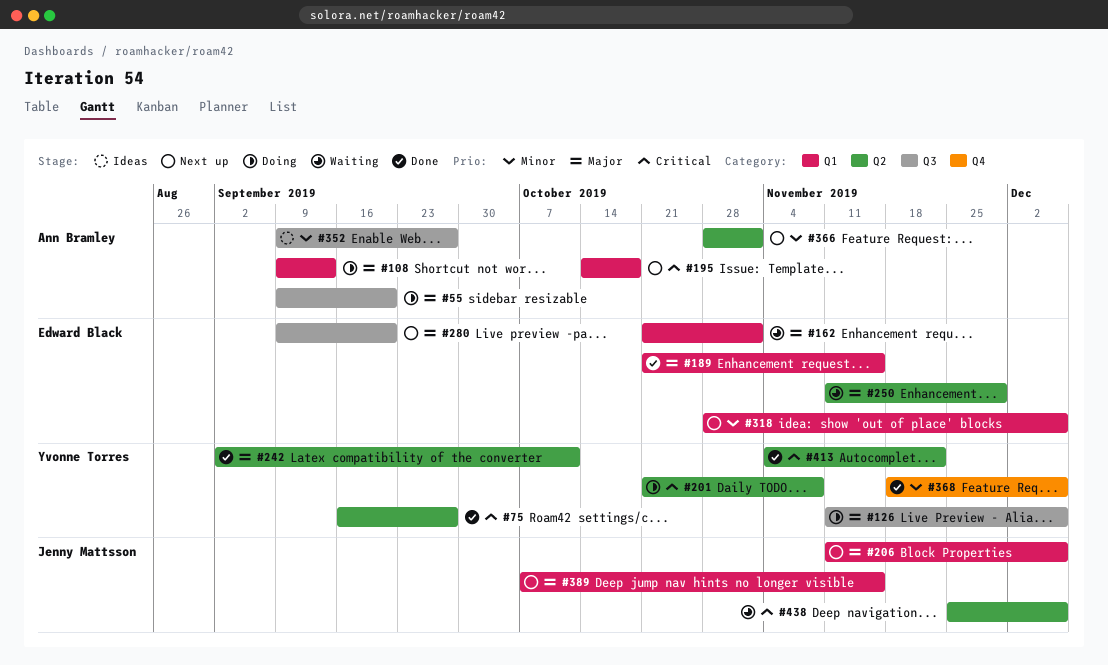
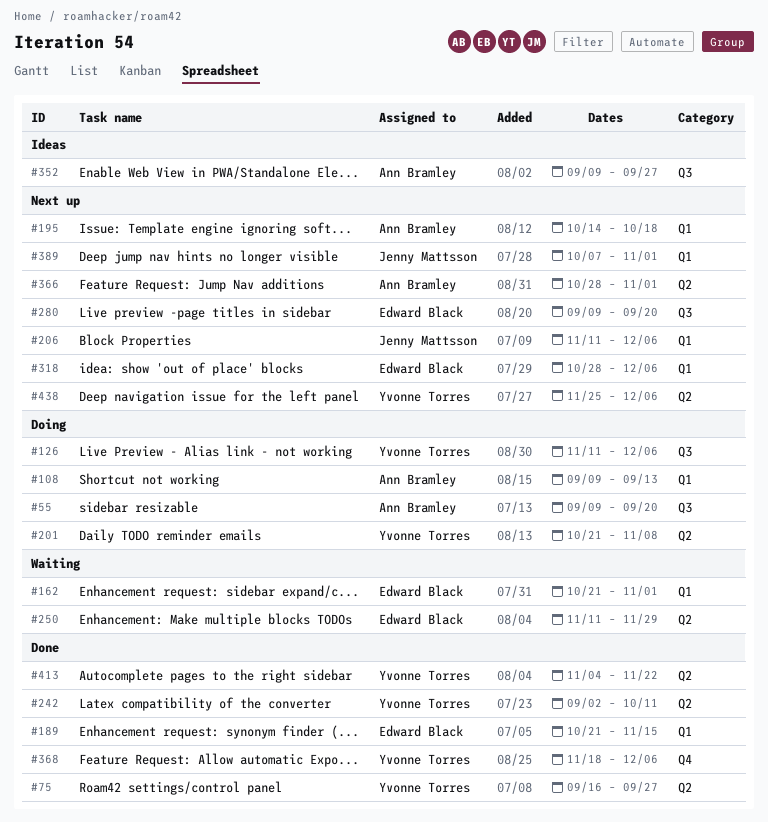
#389, due: Nov 15 -> Nov 1
#438, status: Waiting -> Next up
#438, owner: Jenny Mattsson -> Yvonne Torres

